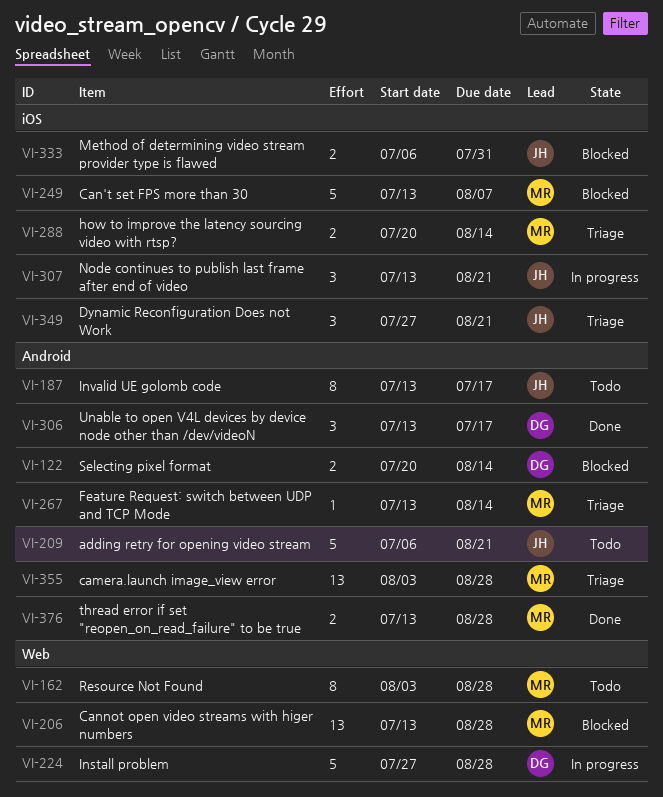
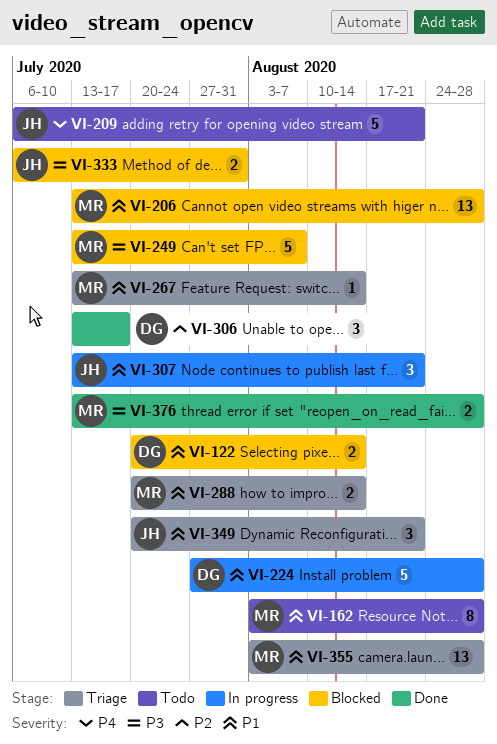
VI-187: present -> none
VI-349, start: Jul 27 -> Jul 20

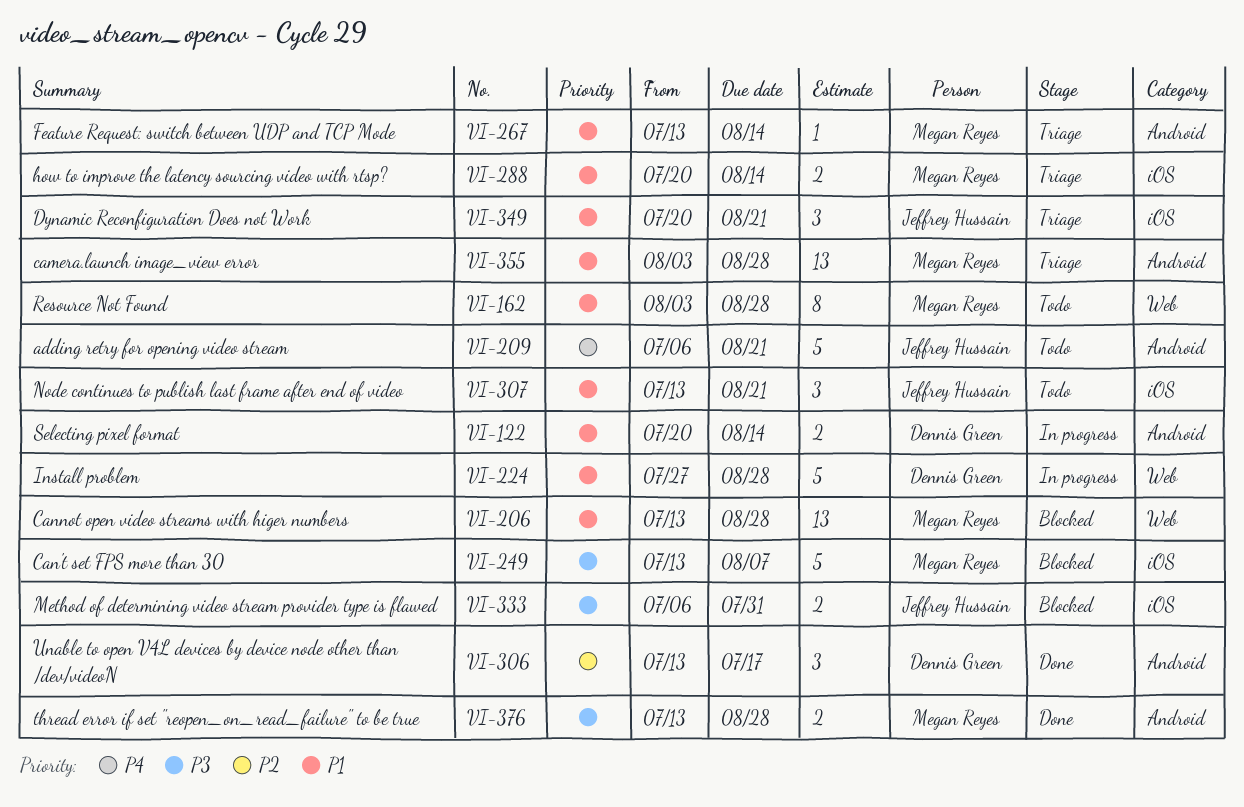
VI-122, status: Blocked -> In progress
VI-307, status: In progress -> Todo

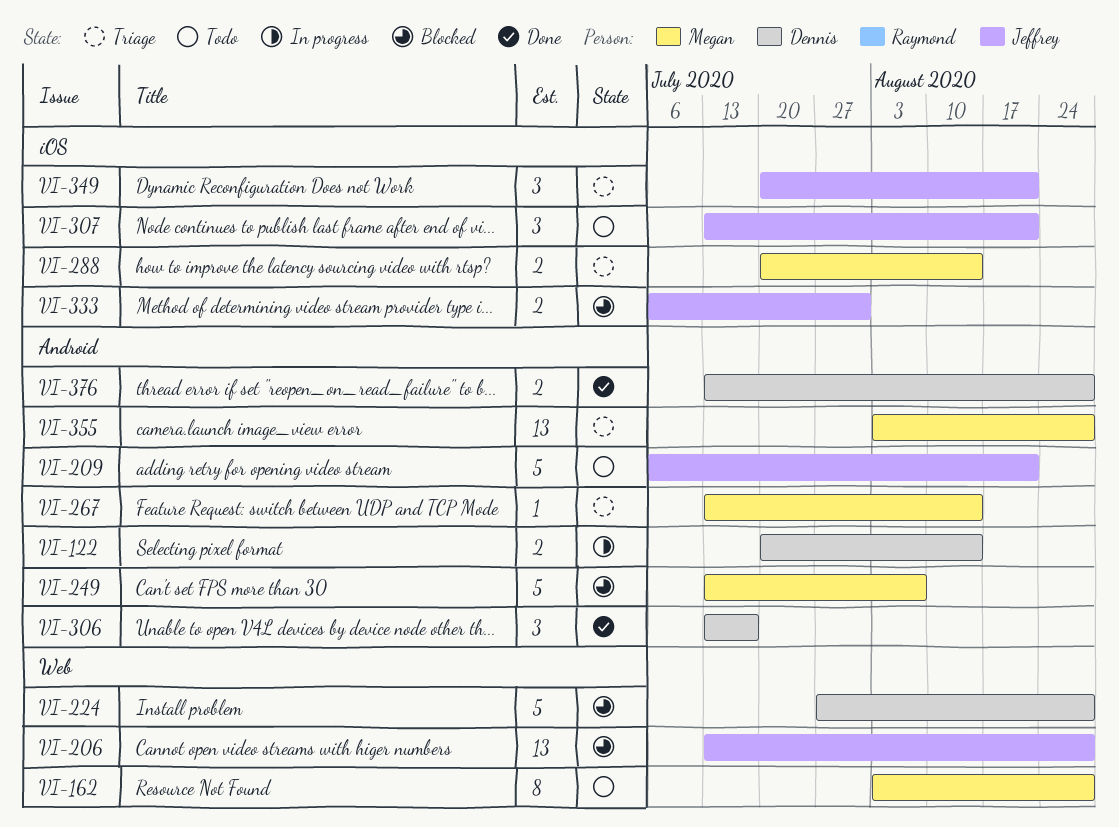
VI-206, owner: Megan Reyes -> Jeffrey Hussain
VI-224, status: In progress -> Blocked
VI-249, label: iOS -> Android
VI-376, owner: Megan Reyes -> Dennis Green

